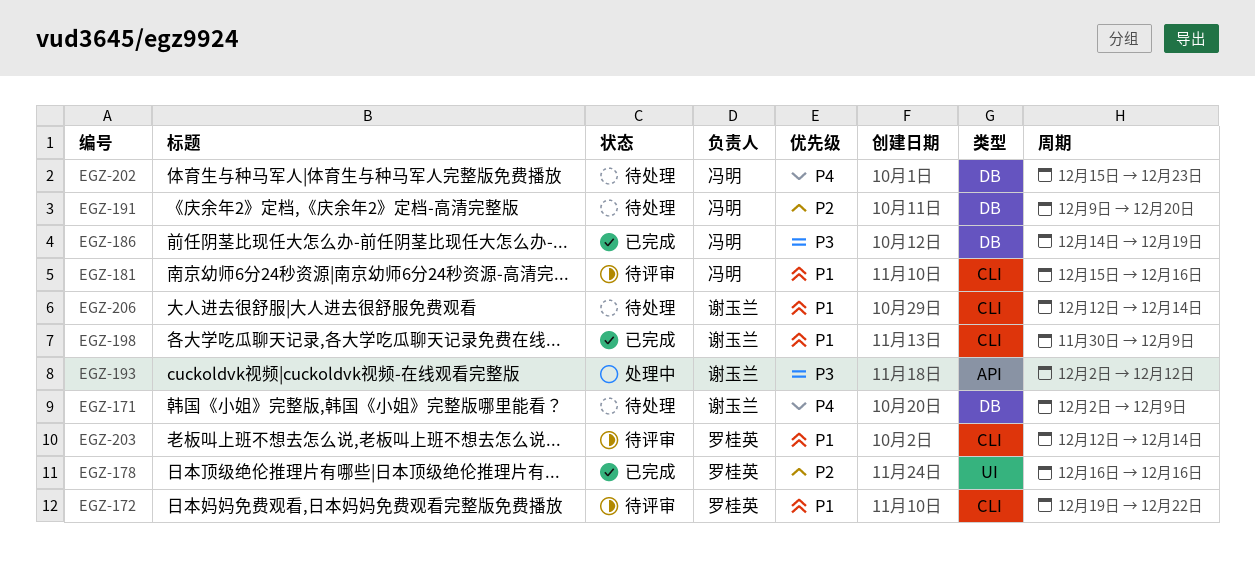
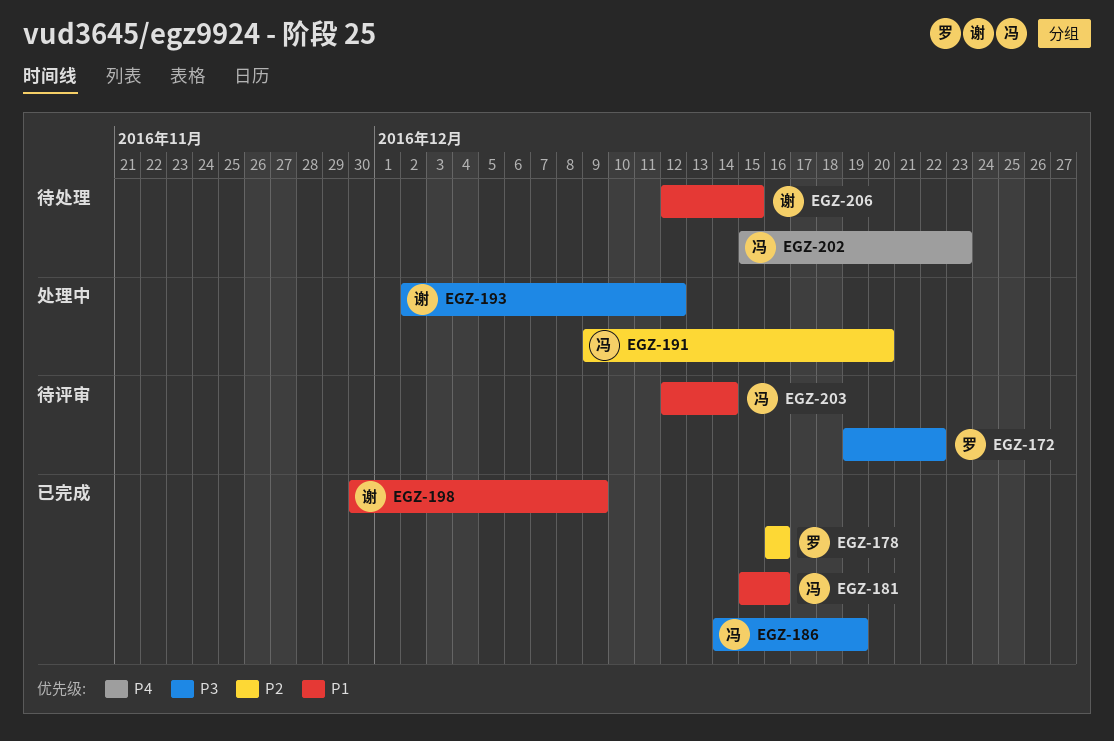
EGZ-171: present -> none
EGZ-172, priority: P1 -> P3
EGZ-181, status: 待评审 -> 已完成
EGZ-191, status: 待处理 -> 处理中
EGZ-203, owner: 罗桂英 -> 冯明
EGZ-206, due: Dec 14 -> Dec 15

